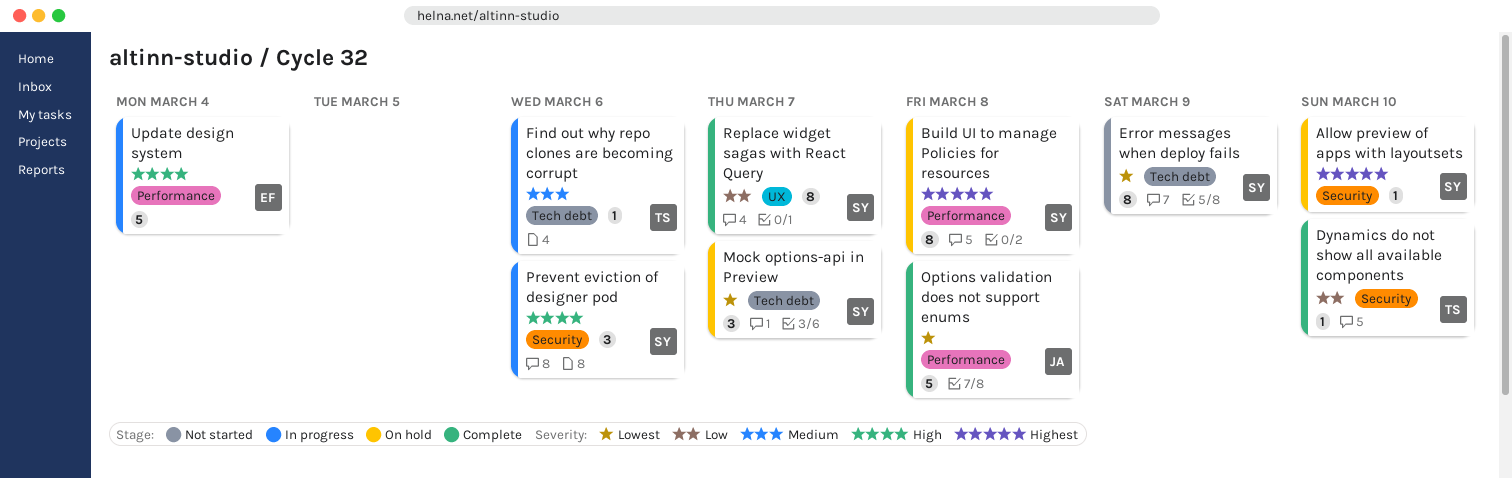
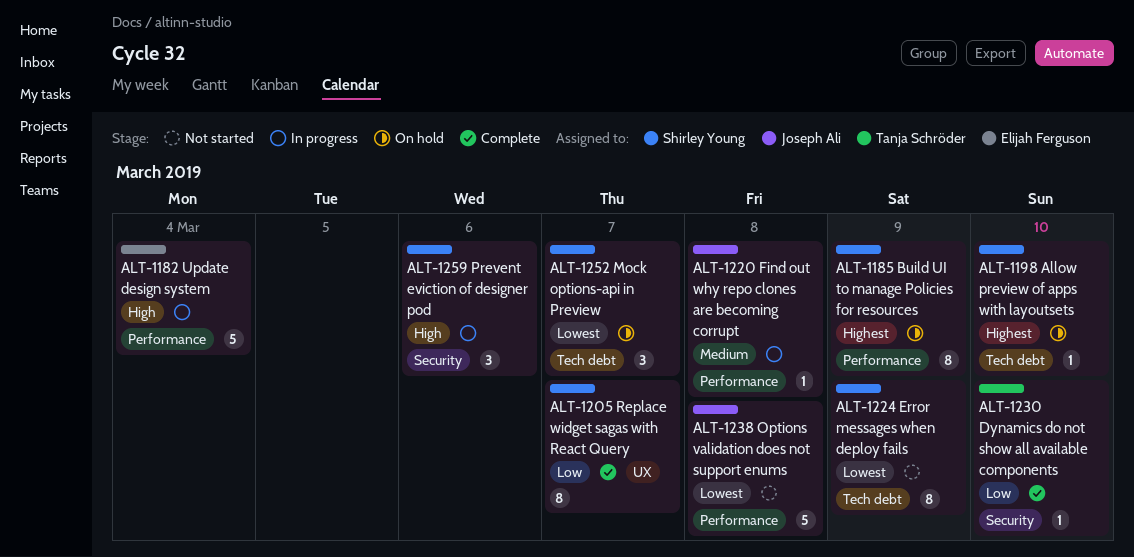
Allow preview of apps with layoutsets, label: Security -> Tech debt
Build UI to manage Policies for resources, due: Mar 8 -> Mar 9
Find out why repo clones are becoming corrupt, owner: Tanja Schröder -> Joseph Ali
Find out why repo clones are becoming corrupt, label: Tech debt -> Performance
Find out why repo clones are becoming corrupt, due: Mar 6 -> Mar 8
Options validation does not support enums, status: Complete -> Not started

